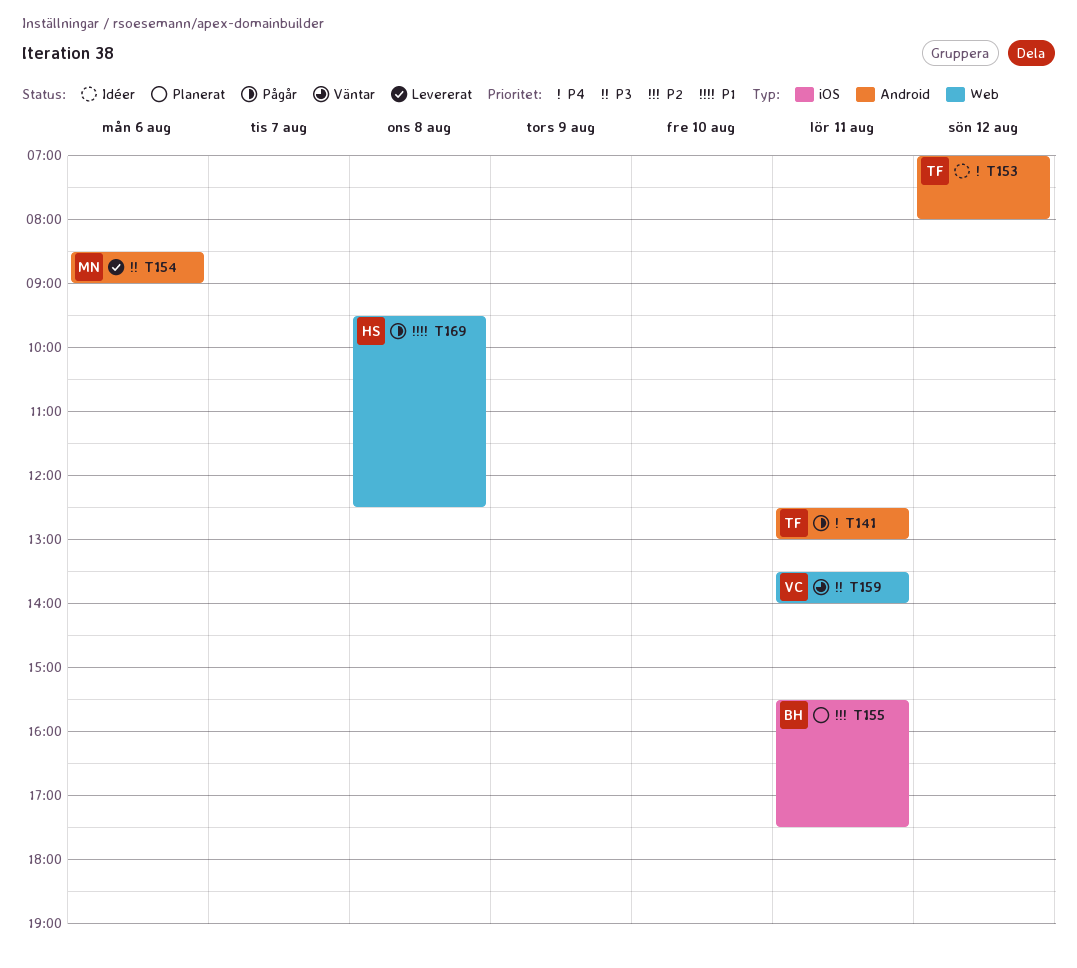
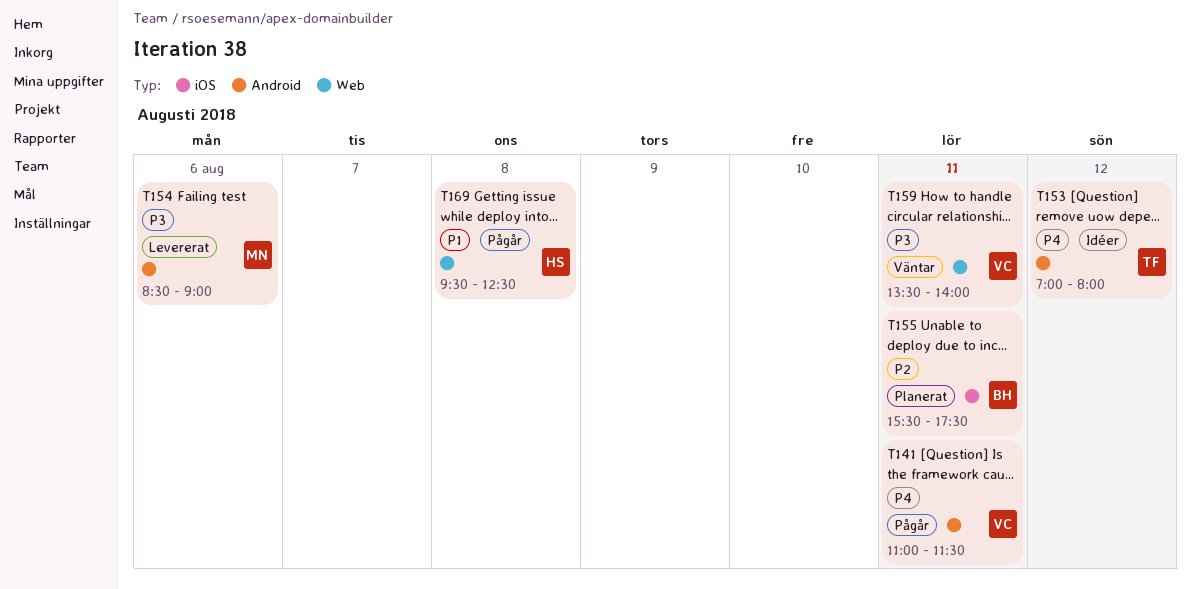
T141, owner: TF -> VC
T141, begins: 12:30 -> 11:00
T141, ends: 13:00 -> 11:30

